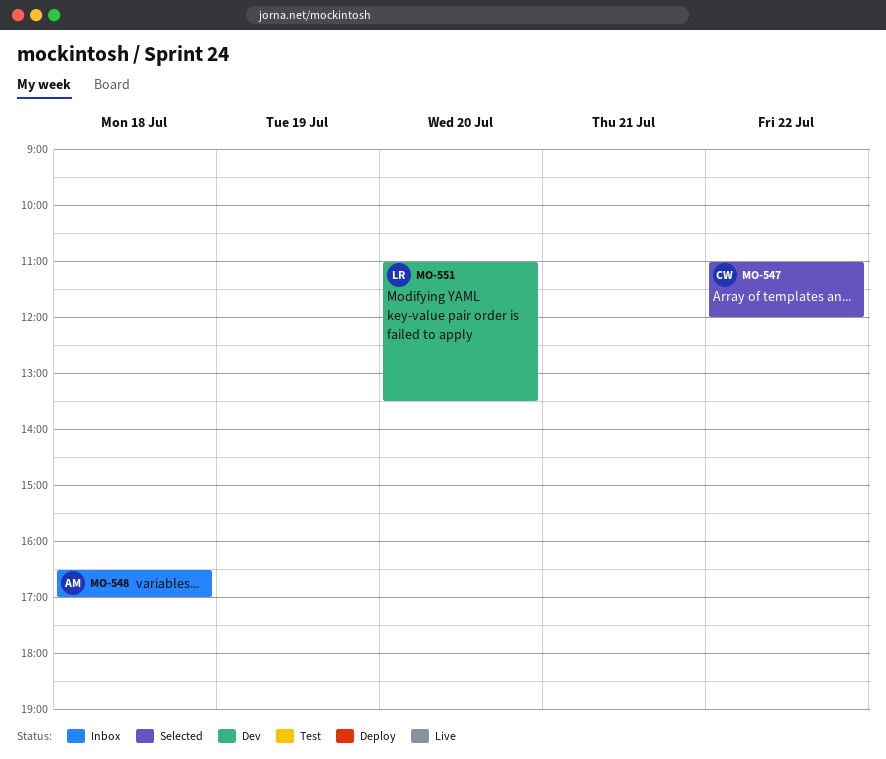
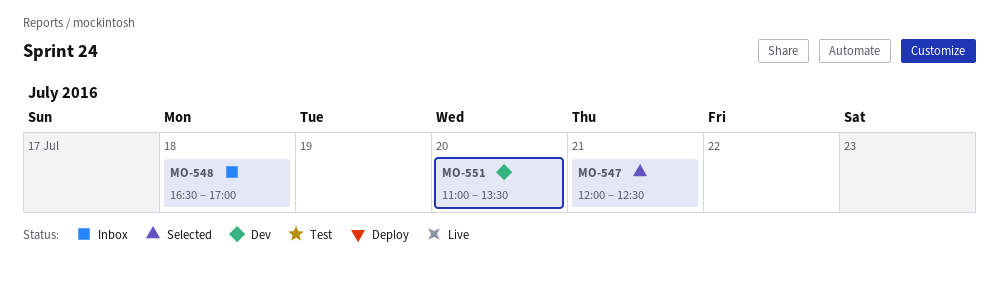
MO-547, day: Jul 22 -> Jul 21
MO-547, begins: 11:00 -> 12:00
MO-547, ends: 12:00 -> 12:30

